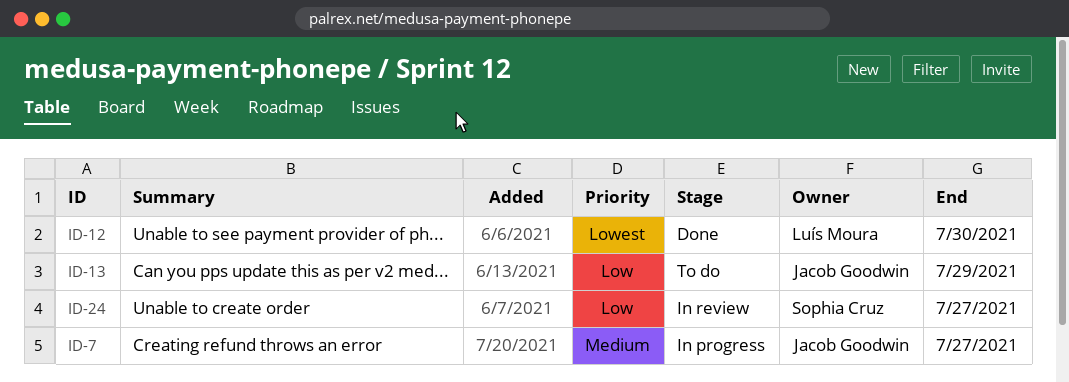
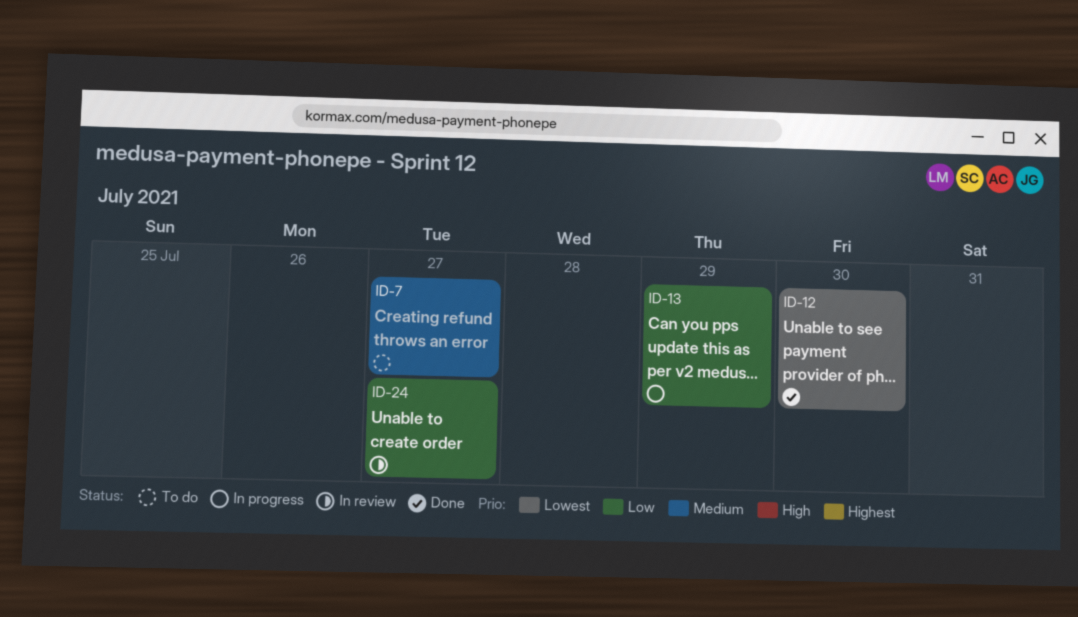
ID-7, status: In progress -> To do
ID-13, status: To do -> In progress

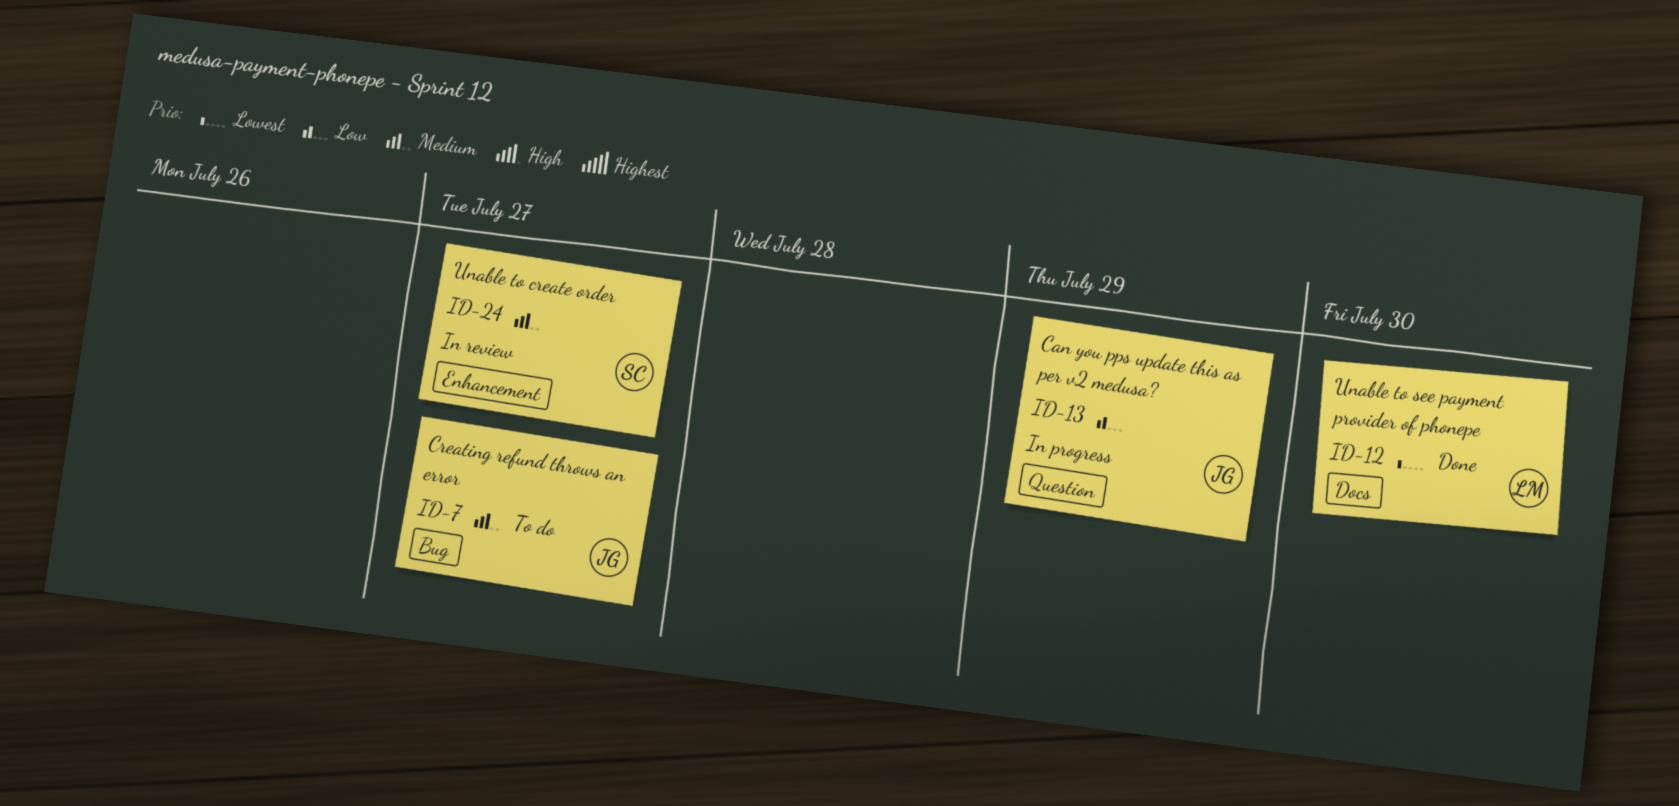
ID-24, priority: Low -> Medium

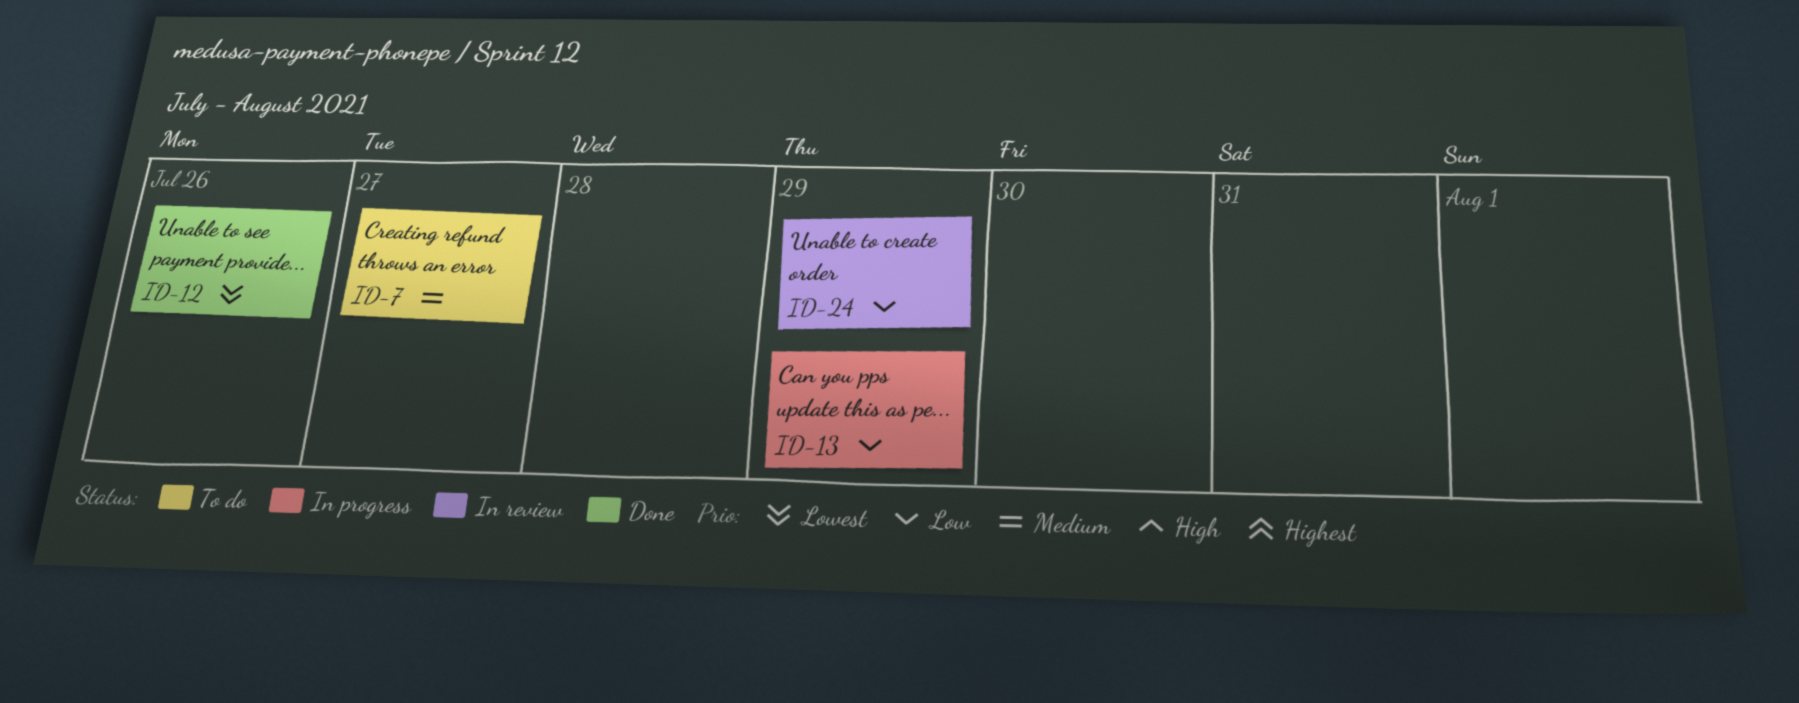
ID-12, due: Jul 30 -> Jul 26
ID-24, priority: Medium -> Low
ID-24, due: Jul 27 -> Jul 29

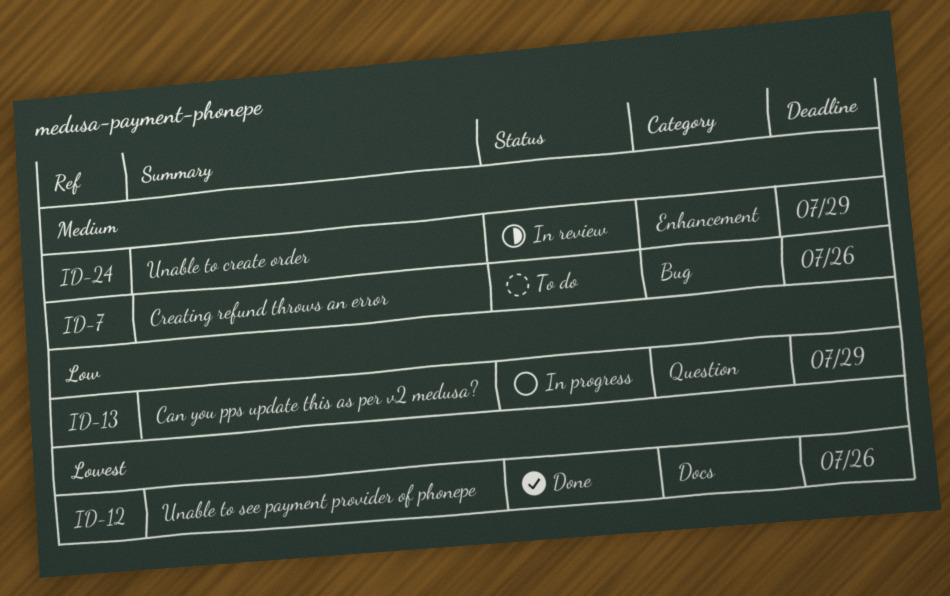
ID-7, due: Jul 27 -> Jul 26
ID-24, priority: Low -> Medium

